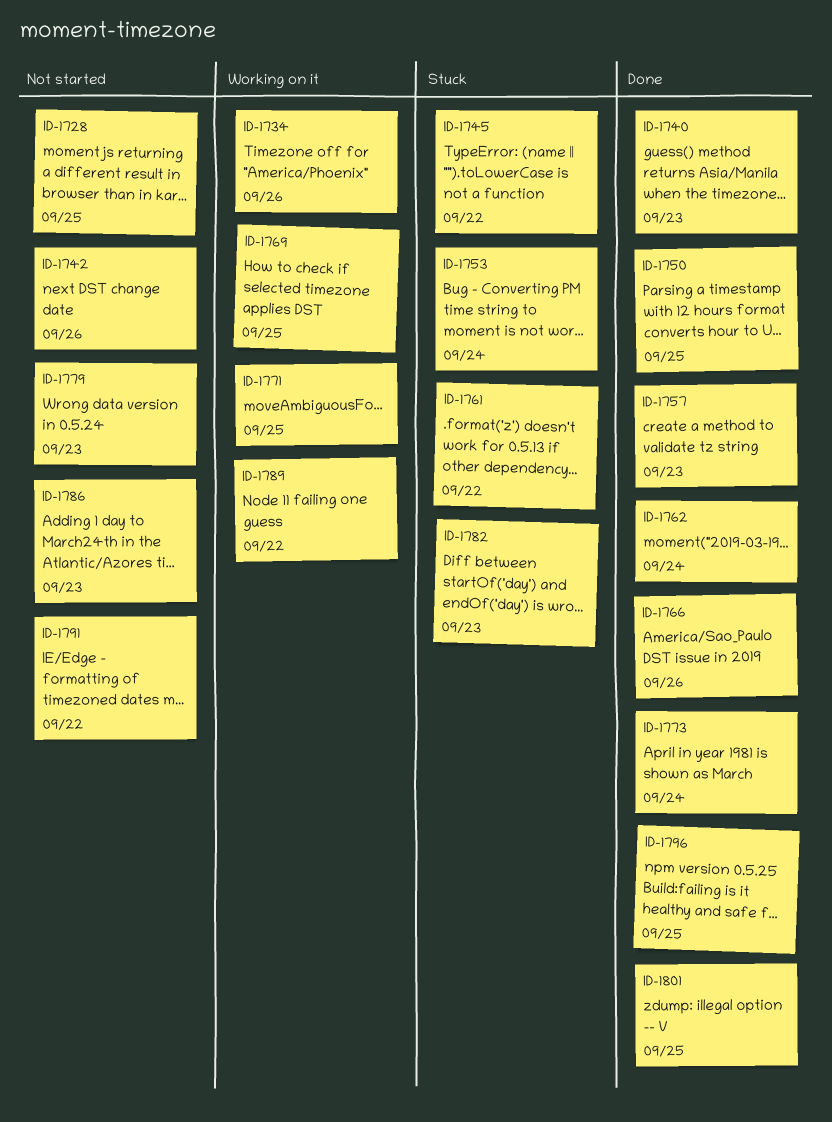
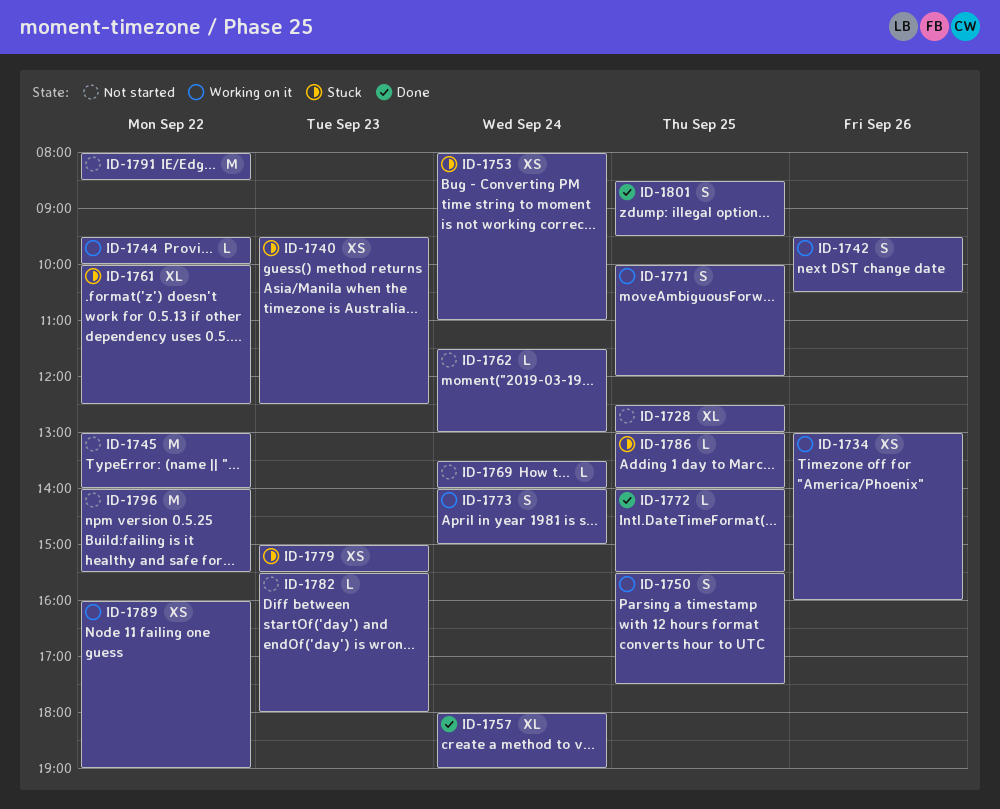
ID-1740, status: Done -> Stuck
ID-1742, status: Not started -> Working on it
ID-1744: none -> present
ID-1745, status: Stuck -> Not started
ID-1750, status: Done -> Working on it
ID-1757, day: Sep 23 -> Sep 24
ID-1762, status: Done -> Not started
ID-1766: present -> none
ID-1769, status: Working on it -> Not started
ID-1769, day: Sep 25 -> Sep 24
ID-1772: none -> present
ID-1773, status: Done -> Working on it
ID-1779, status: Not started -> Stuck
ID-1782, status: Stuck -> Not started
ID-1786, status: Not started -> Stuck
ID-1786, day: Sep 23 -> Sep 25
ID-1796, status: Done -> Not started
ID-1796, day: Sep 25 -> Sep 22

